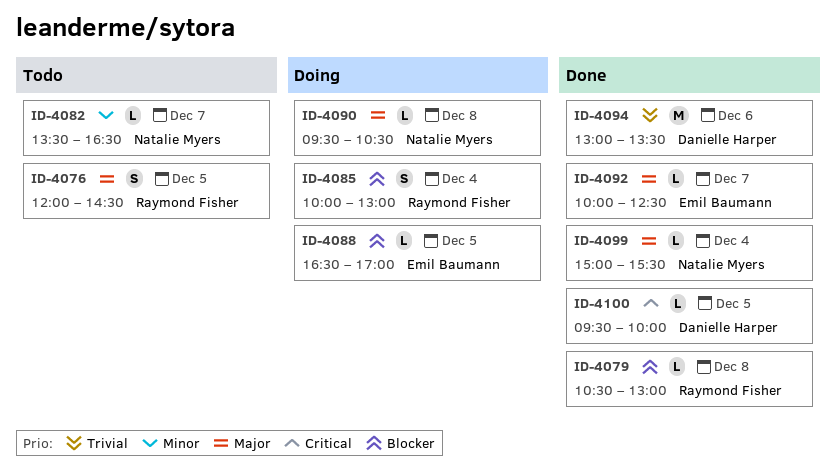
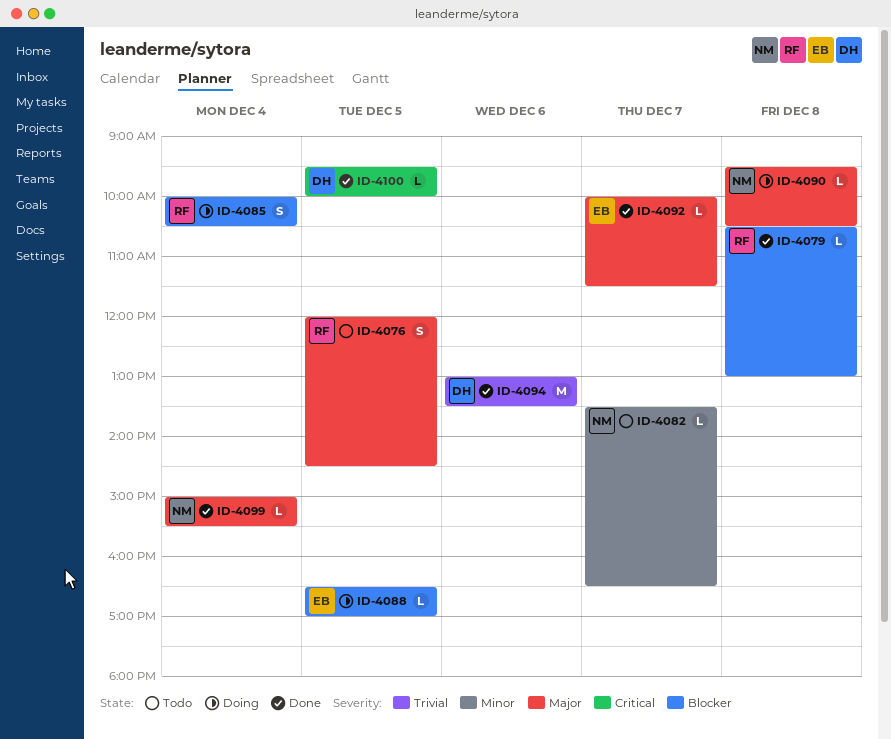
ID-4085, ends: 13:00 -> 10:30
ID-4092, ends: 12:30 -> 11:30

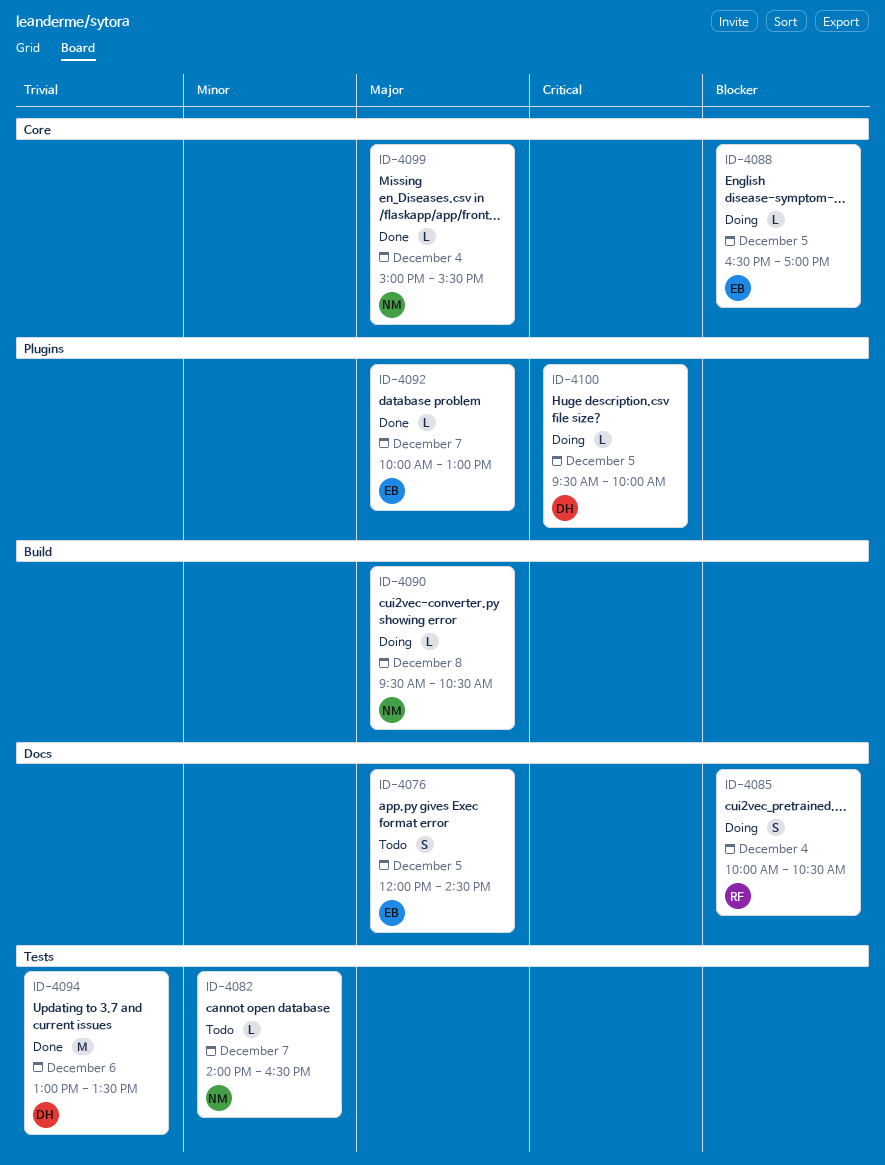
ID-4076, owner: RF -> EB
ID-4079: present -> none
ID-4082, begins: 13:30 -> 14:00
ID-4092, ends: 11:30 -> 13:00
ID-4100, status: Done -> Doing

